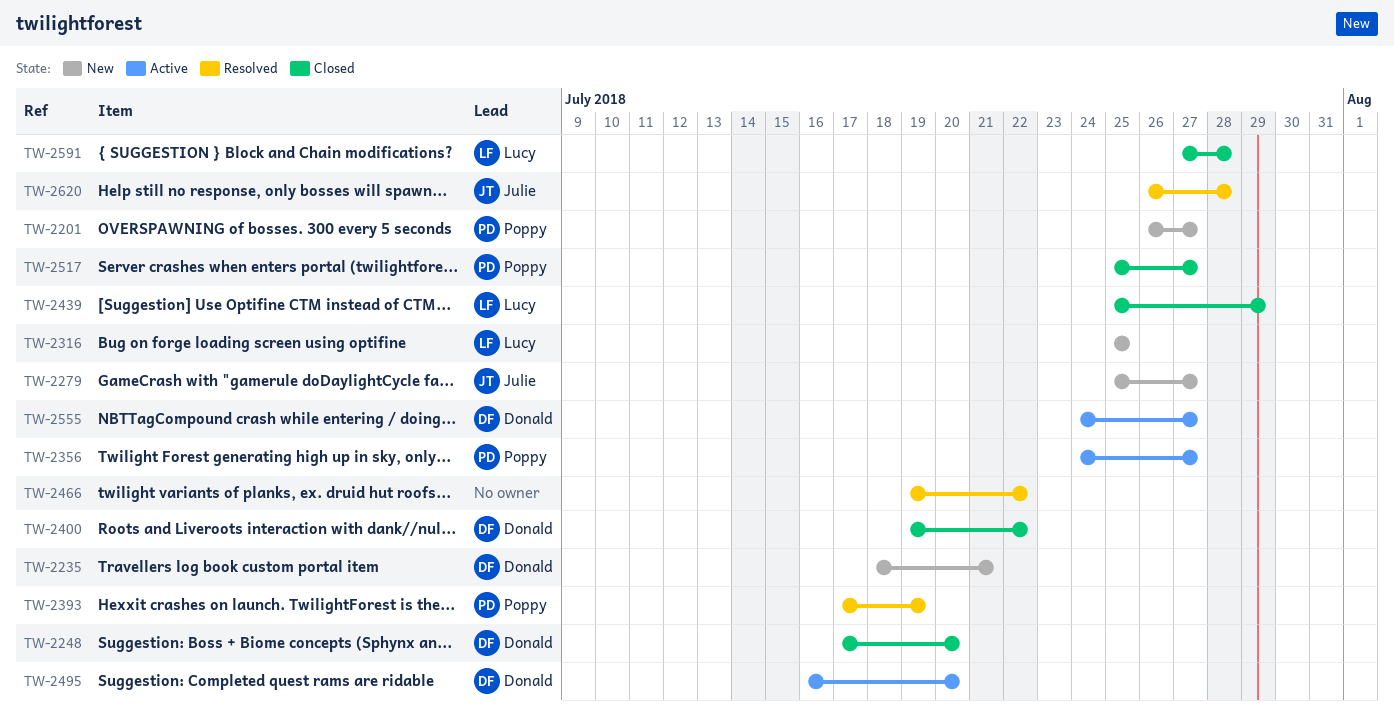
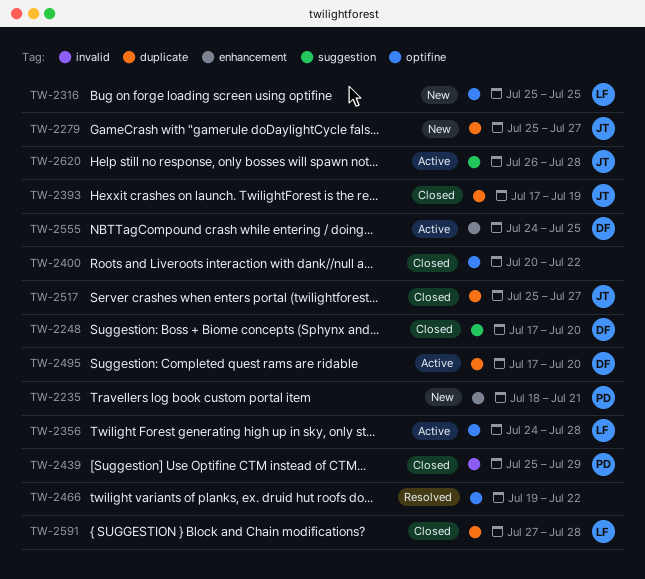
TW-2201: present -> none
TW-2235, owner: Donald -> Poppy
TW-2356, owner: Poppy -> Lucy
TW-2356, due: Jul 27 -> Jul 28
TW-2393, status: Resolved -> Closed
TW-2393, owner: Poppy -> Julie
TW-2400, owner: Donald -> none
TW-2400, start: Jul 19 -> Jul 20
TW-2439, owner: Lucy -> Poppy
TW-2495, start: Jul 16 -> Jul 17
TW-2517, owner: Poppy -> Julie
TW-2555, due: Jul 27 -> Jul 25
TW-2620, status: Resolved -> Active

